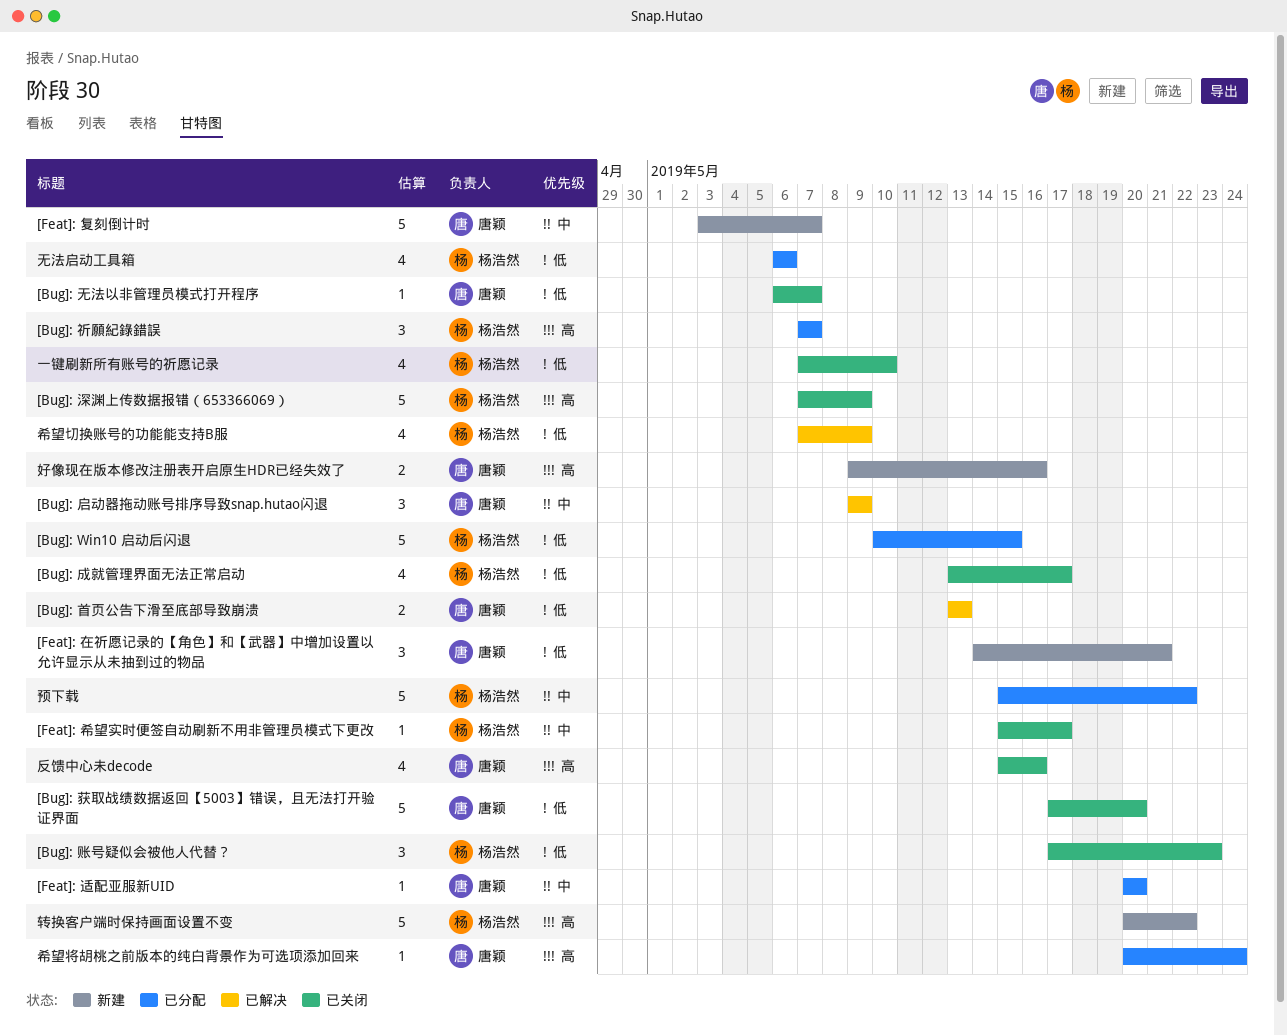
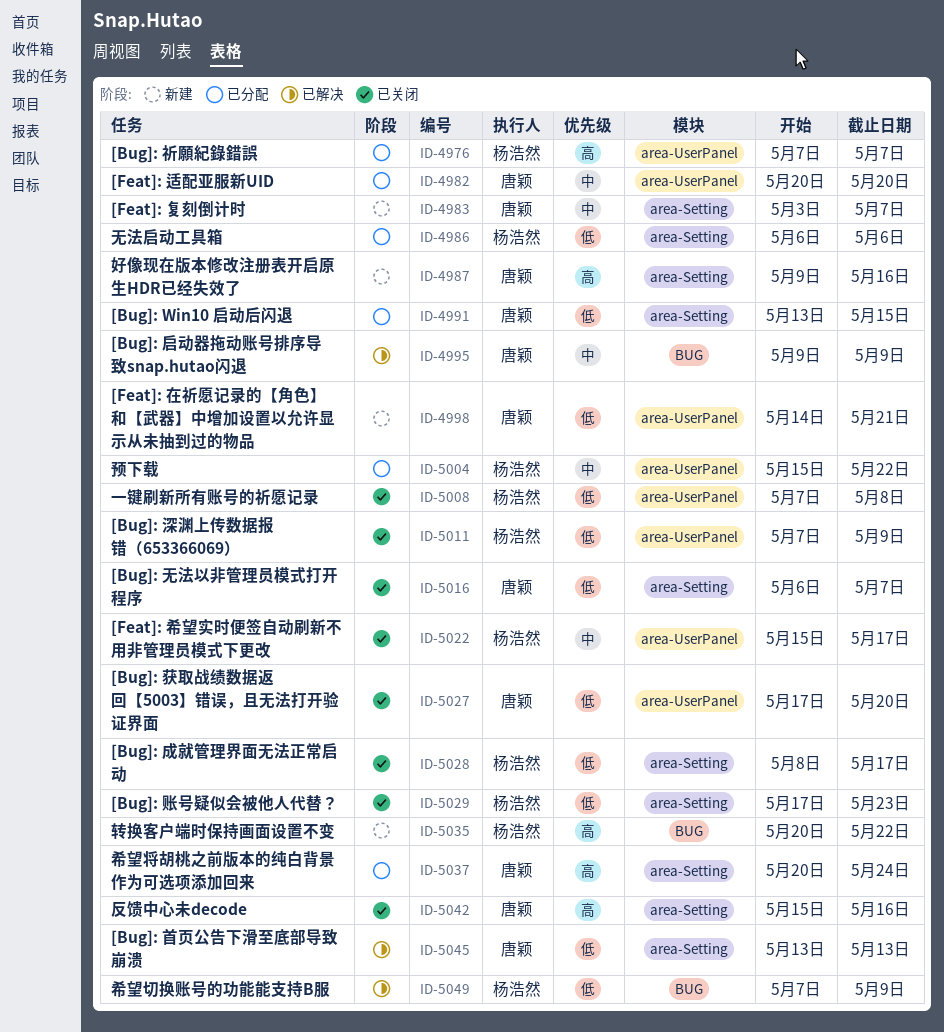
[Bug]: Win10 启动后闪退, owner: 杨浩然 -> 唐颖
[Bug]: Win10 启动后闪退, start: May 10 -> May 13
[Bug]: 成就管理界面无法正常启动, start: May 13 -> May 8
[Bug]: 深渊上传数据报错（653366069）, priority: 高 -> 低
一键刷新所有账号的祈愿记录, due: May 10 -> May 8

